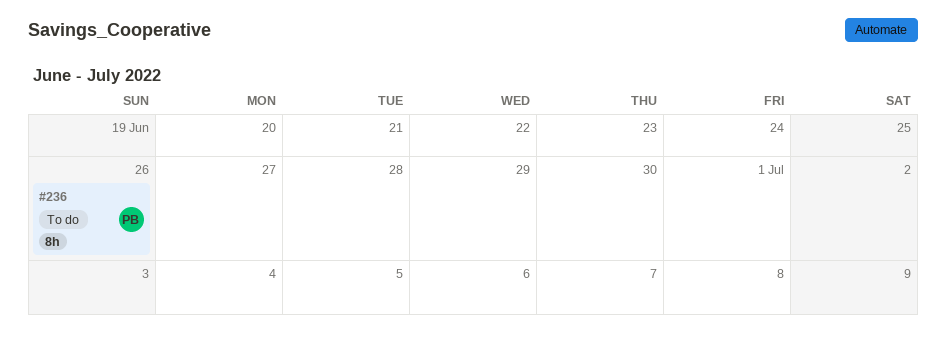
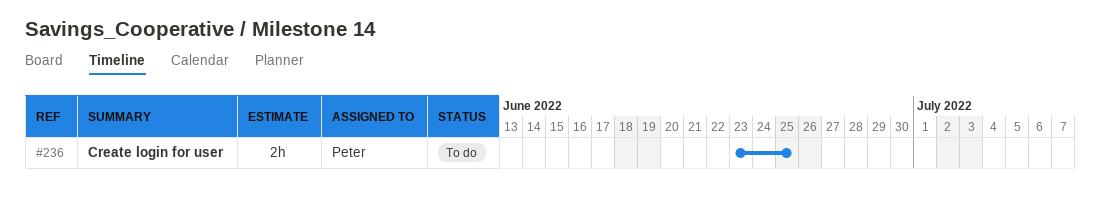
#236, estimate: 8h -> 2h
#236, due: Jun 26 -> Jun 25

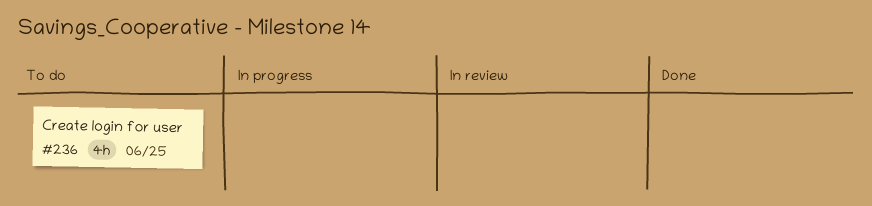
#236, estimate: 2h -> 4h

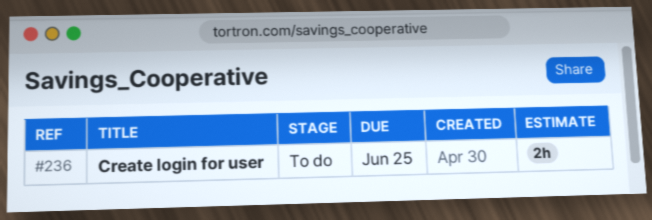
#236, estimate: 4h -> 2h

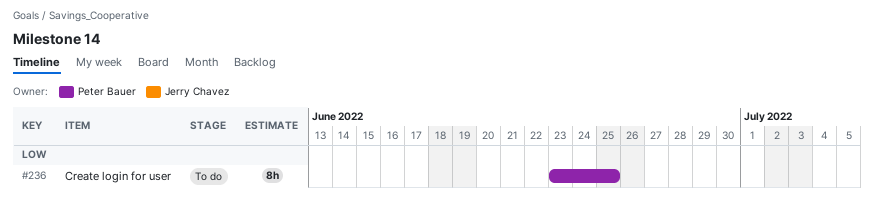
#236, estimate: 2h -> 8h

